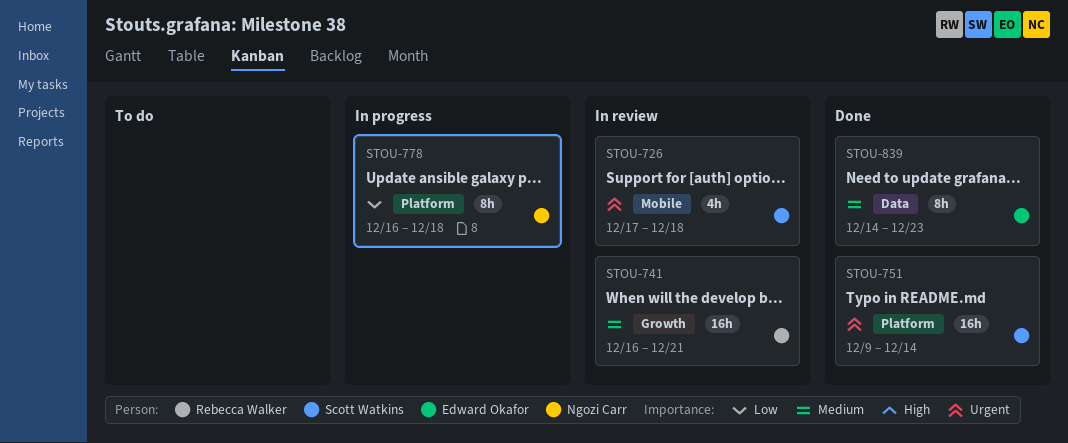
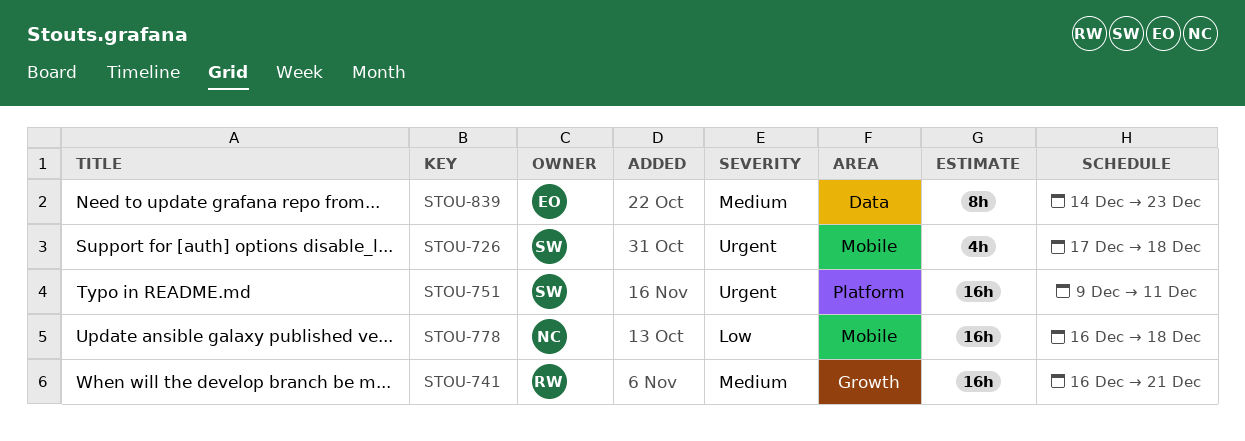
STOU-751, due: Dec 14 -> Dec 11
STOU-778, label: Platform -> Mobile
STOU-778, estimate: 8h -> 16h

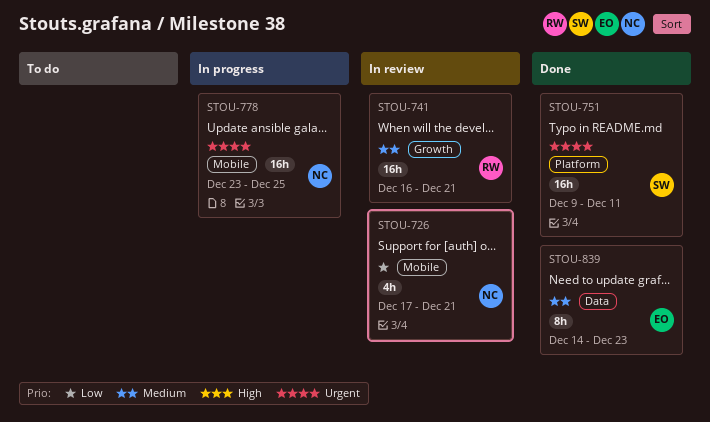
STOU-726, owner: SW -> NC
STOU-726, priority: Urgent -> Low
STOU-726, due: Dec 18 -> Dec 21
STOU-778, priority: Low -> Urgent
STOU-778, start: Dec 16 -> Dec 23
STOU-778, due: Dec 18 -> Dec 25

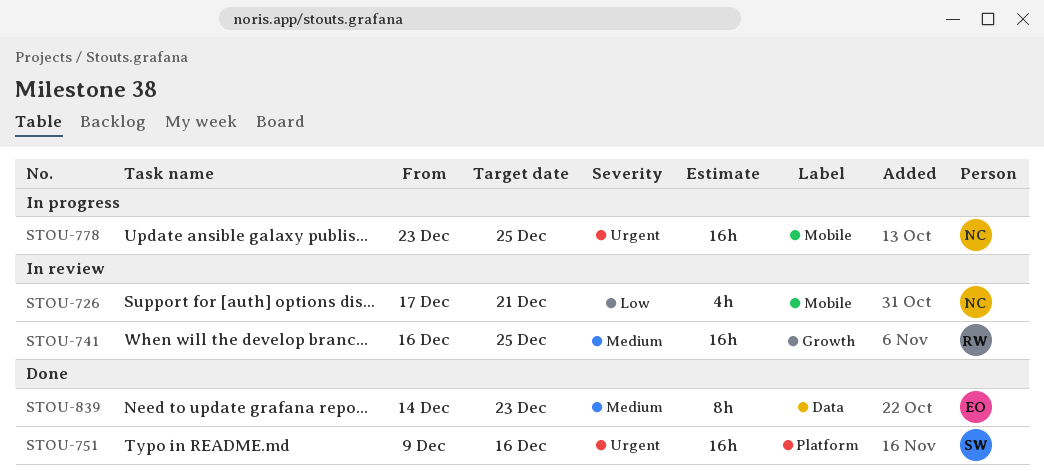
STOU-741, due: Dec 21 -> Dec 25
STOU-751, due: Dec 11 -> Dec 16

